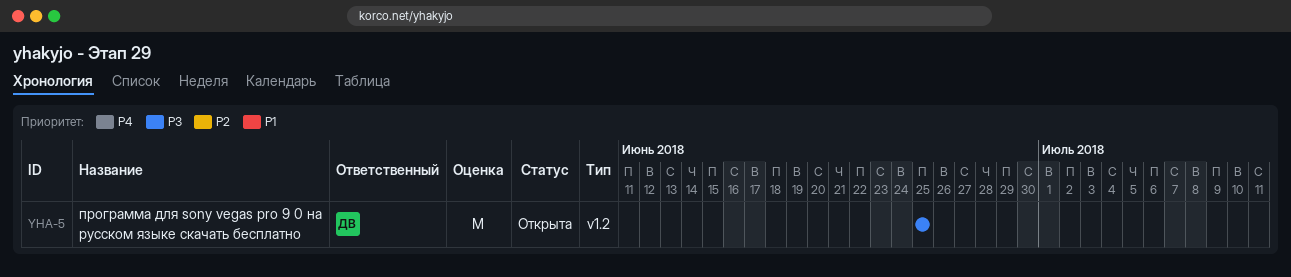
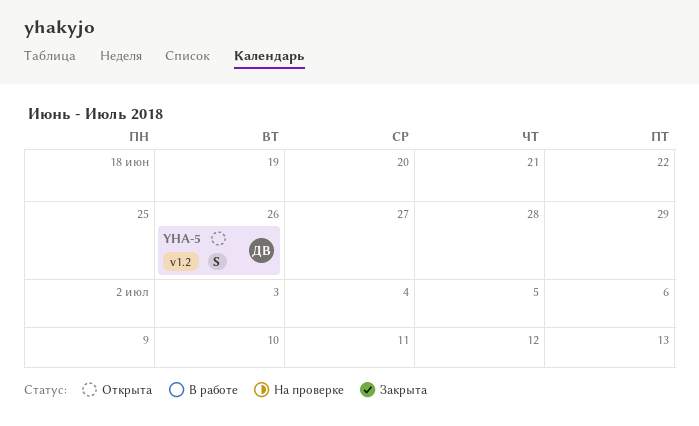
YHA-5, estimate: M -> S
YHA-5, due: Jun 25 -> Jun 26

